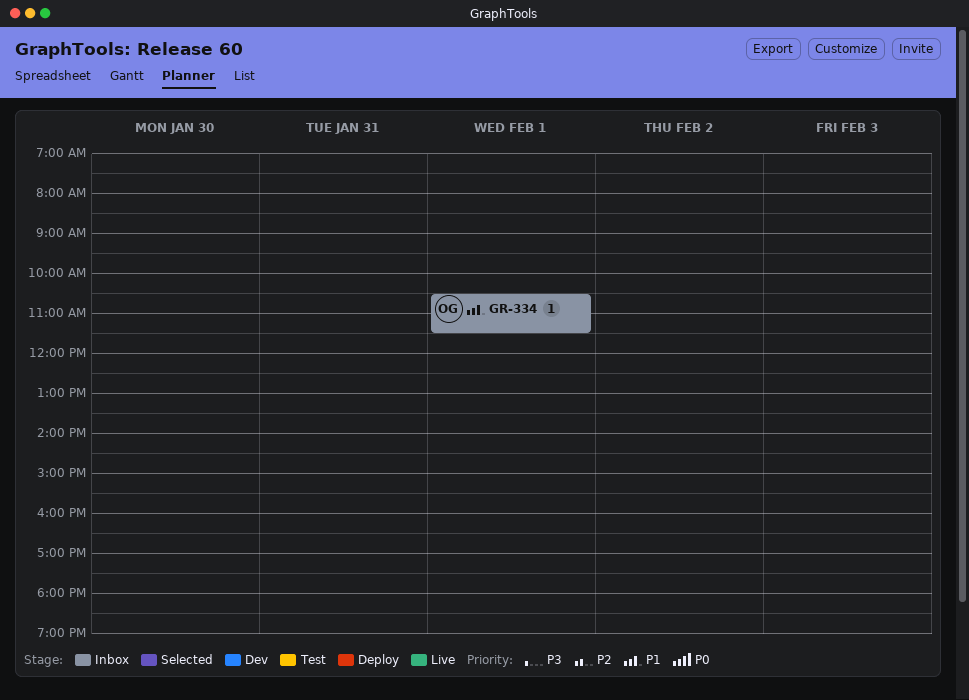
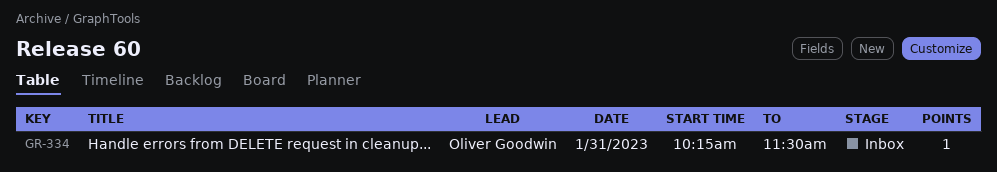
GR-334, day: Feb 1 -> Jan 31
GR-334, begins: 10:30 -> 10:15

